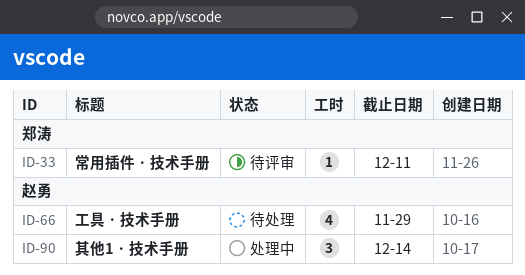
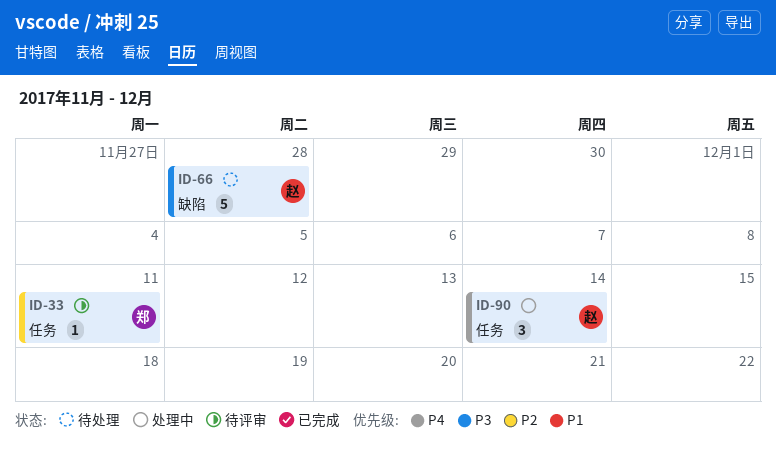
ID-66, estimate: 4 -> 5
ID-66, due: Nov 29 -> Nov 28

